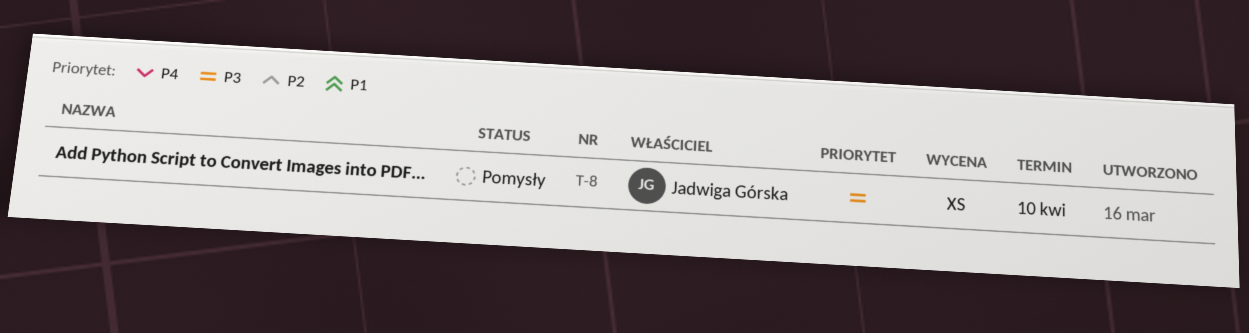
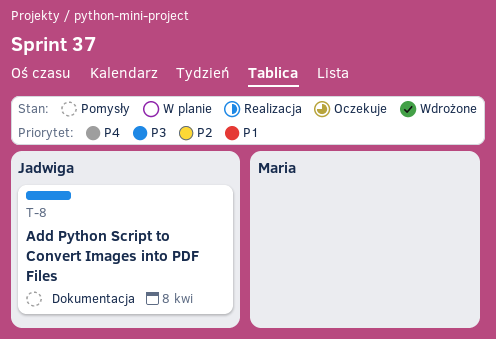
T-8, due: Apr 10 -> Apr 8

